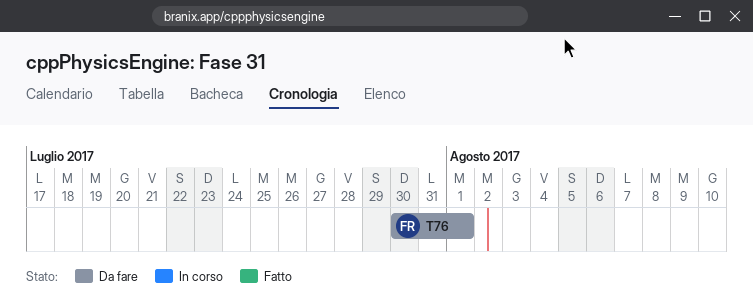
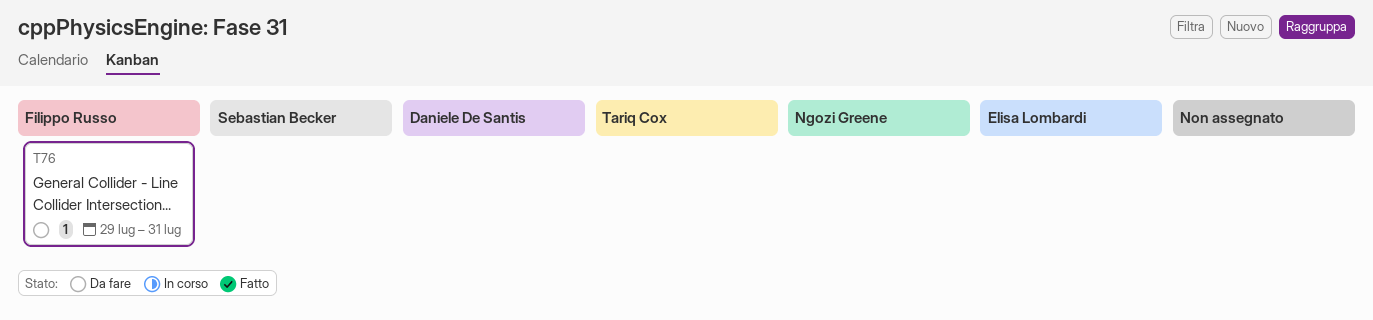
T76, start: Jul 30 -> Jul 29
T76, due: Aug 1 -> Jul 31

